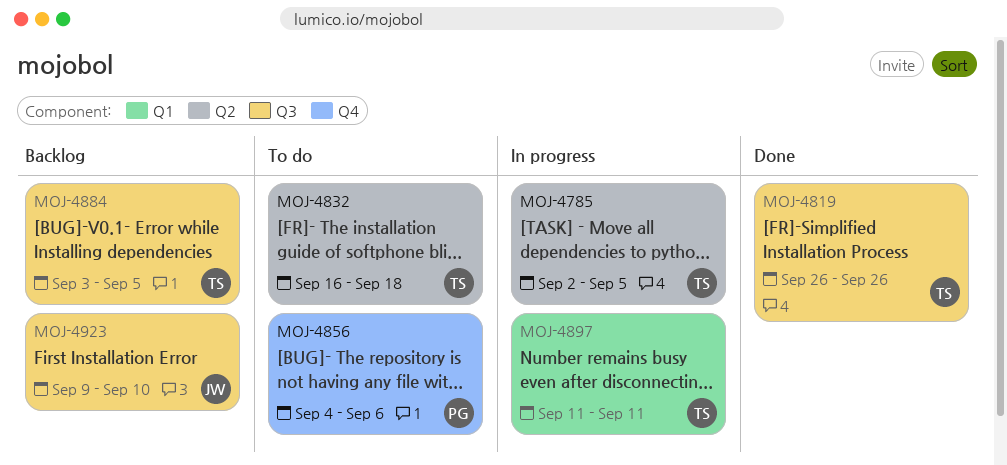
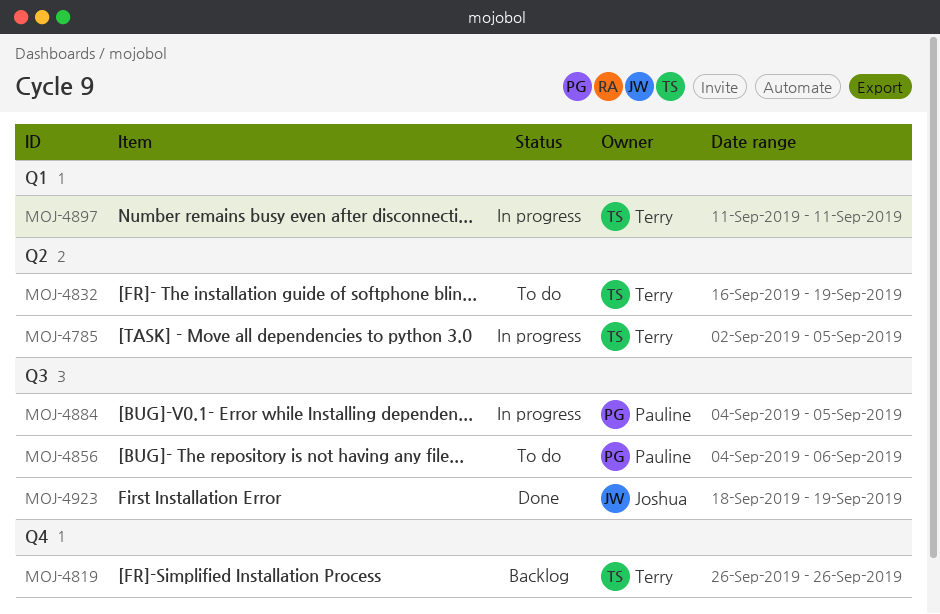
MOJ-4819, status: Done -> Backlog
MOJ-4819, label: Q3 -> Q4
MOJ-4832, due: Sep 18 -> Sep 19
MOJ-4856, label: Q4 -> Q3
MOJ-4884, status: Backlog -> In progress
MOJ-4884, owner: Terry -> Pauline
MOJ-4884, start: Sep 3 -> Sep 4
MOJ-4923, status: Backlog -> Done
MOJ-4923, start: Sep 9 -> Sep 18
MOJ-4923, due: Sep 10 -> Sep 19

